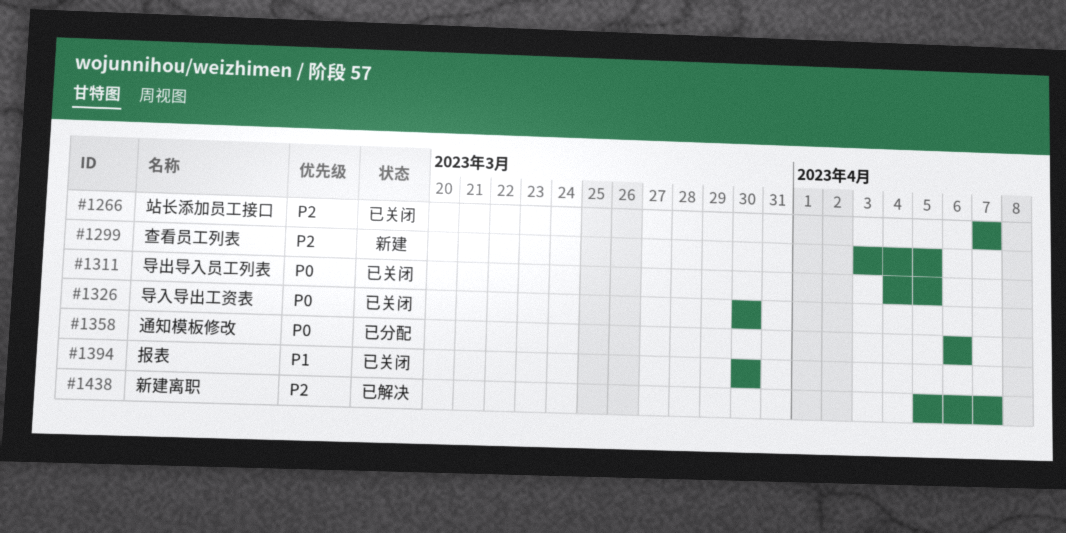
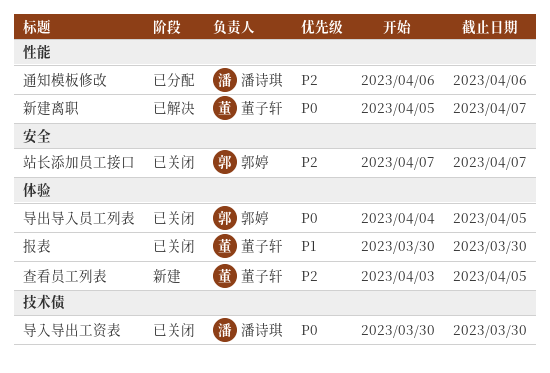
新建离职, priority: P2 -> P0
通知模板修改, priority: P0 -> P2

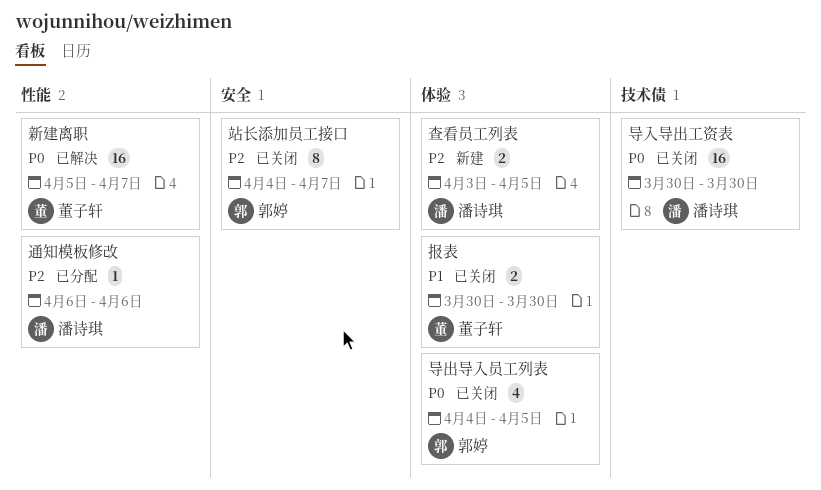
查看员工列表, owner: 董子轩 -> 潘诗琪
站长添加员工接口, start: Apr 7 -> Apr 4

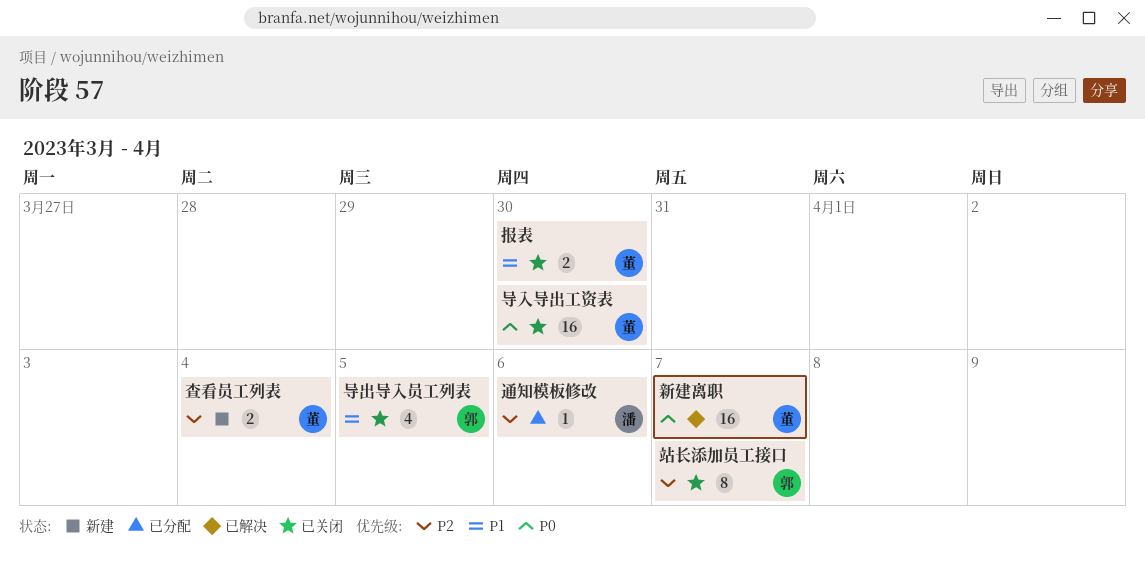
导入导出工资表, owner: 潘诗琪 -> 董子轩
导出导入员工列表, priority: P0 -> P1
查看员工列表, owner: 潘诗琪 -> 董子轩
查看员工列表, due: Apr 5 -> Apr 4

